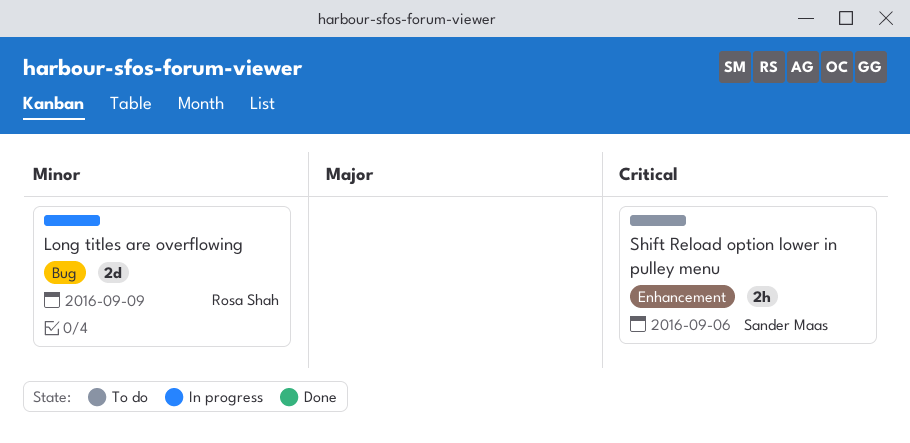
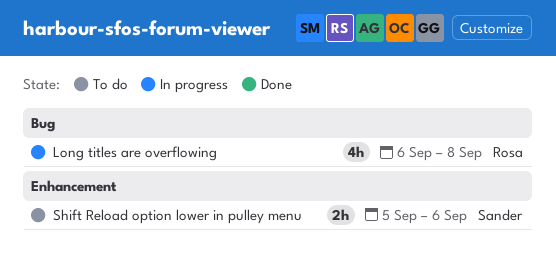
Long titles are overflowing, estimate: 2d -> 4h
Long titles are overflowing, due: Sep 9 -> Sep 8

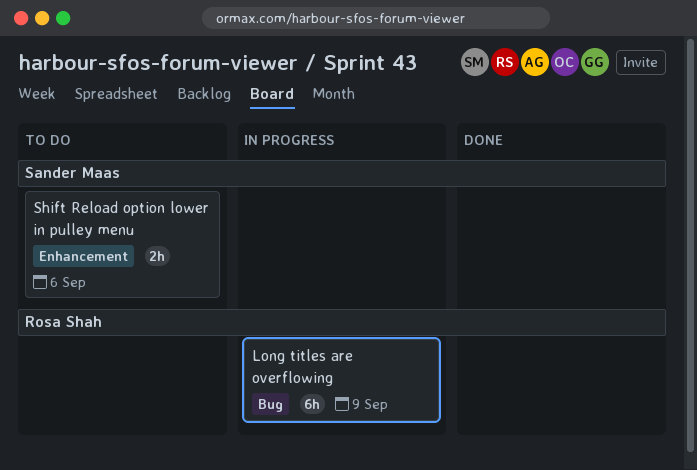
Long titles are overflowing, estimate: 4h -> 6h
Long titles are overflowing, due: Sep 8 -> Sep 9

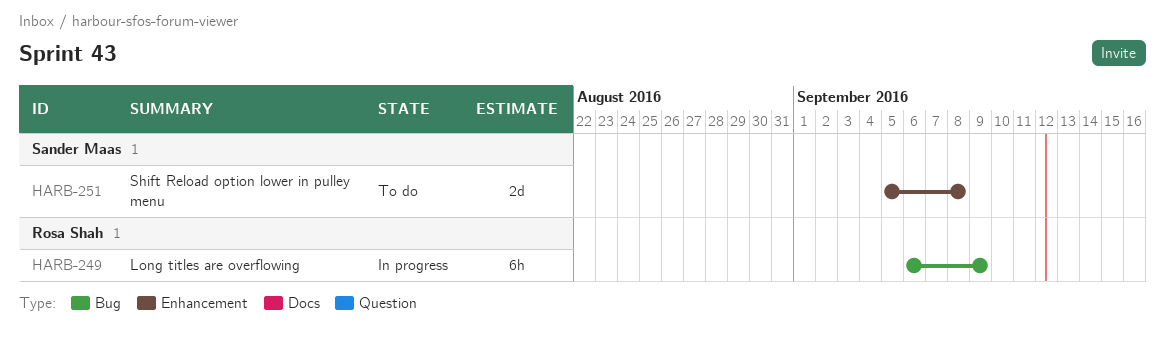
Shift Reload option lower in pulley menu, estimate: 2h -> 2d
Shift Reload option lower in pulley menu, due: Sep 6 -> Sep 8

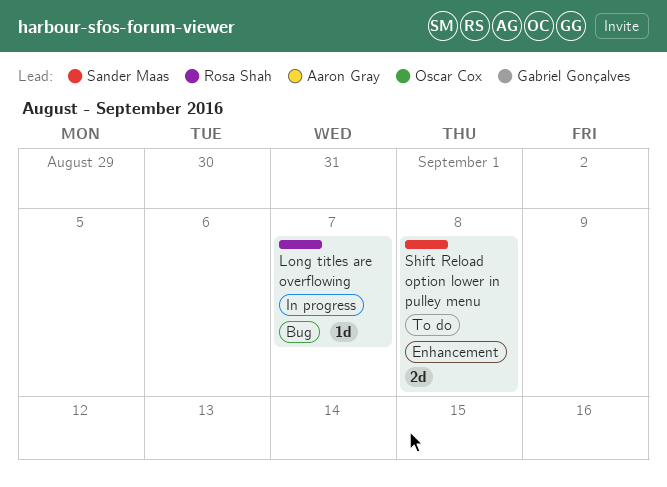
Long titles are overflowing, estimate: 6h -> 1d
Long titles are overflowing, due: Sep 9 -> Sep 7

